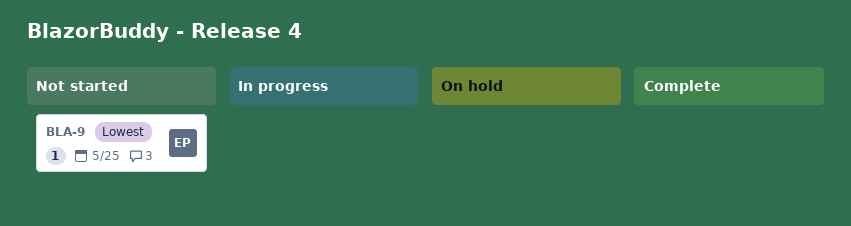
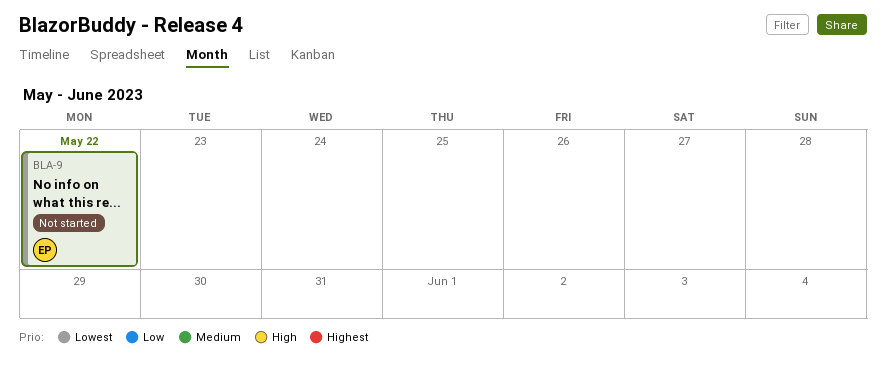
BLA-9, due: May 25 -> May 22

